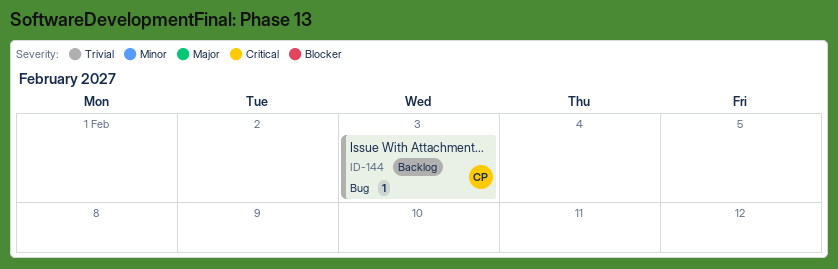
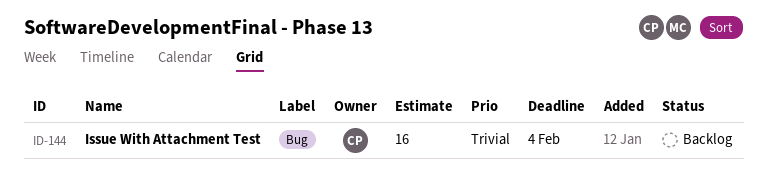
ID-144, estimate: 1 -> 16
ID-144, due: Feb 3 -> Feb 4

